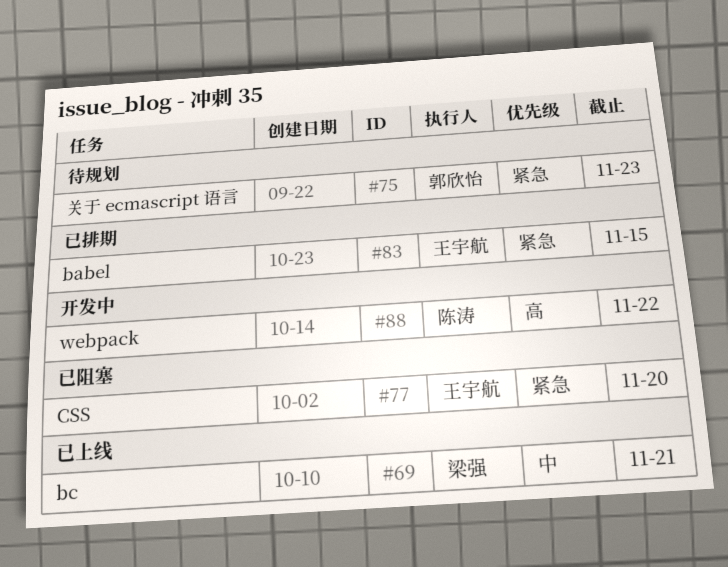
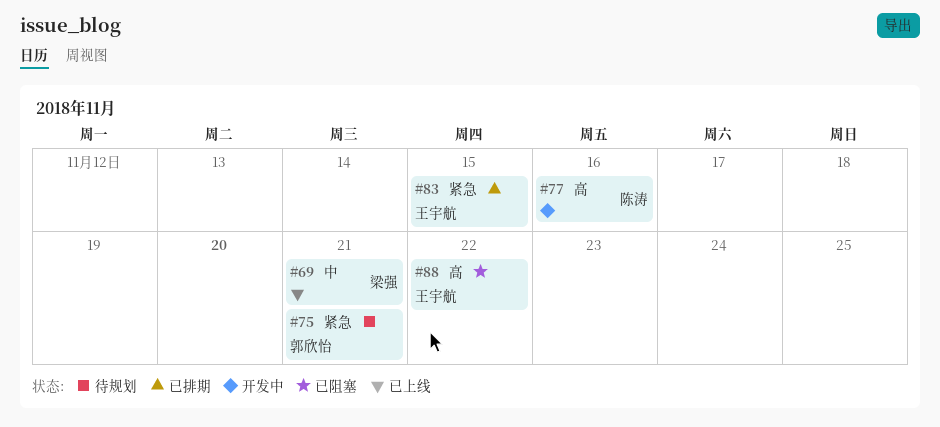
#75, due: Nov 23 -> Nov 21
#77, status: 已阻塞 -> 开发中
#77, owner: 王宇航 -> 陈涛
#77, priority: 紧急 -> 高
#77, due: Nov 20 -> Nov 16
#88, status: 开发中 -> 已阻塞
#88, owner: 陈涛 -> 王宇航

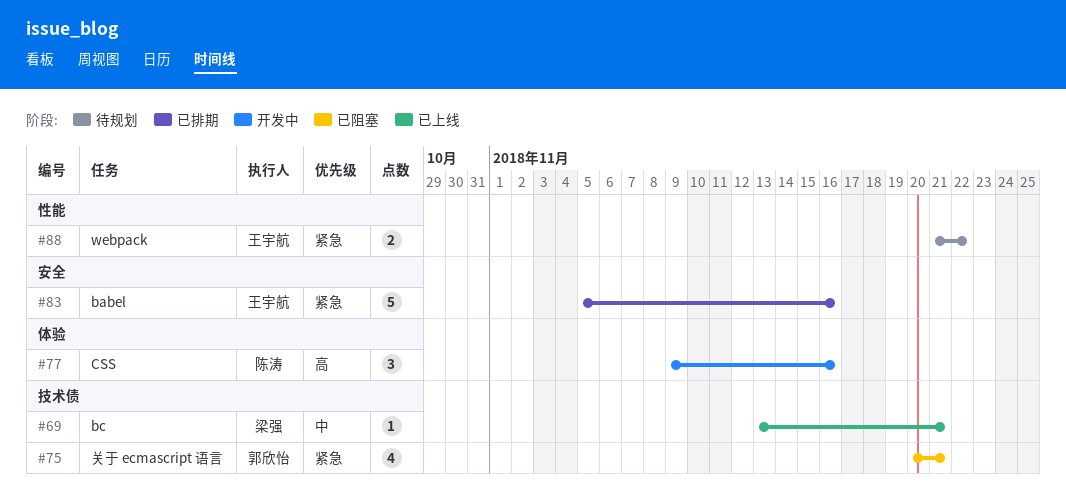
#75, status: 待规划 -> 已阻塞
#83, due: Nov 15 -> Nov 16
#88, status: 已阻塞 -> 待规划
#88, priority: 高 -> 紧急

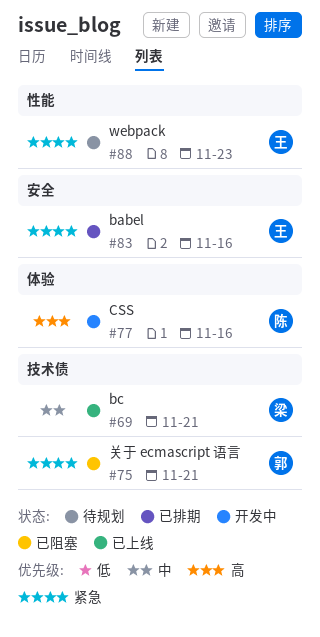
#88, due: Nov 22 -> Nov 23

